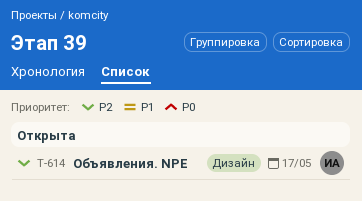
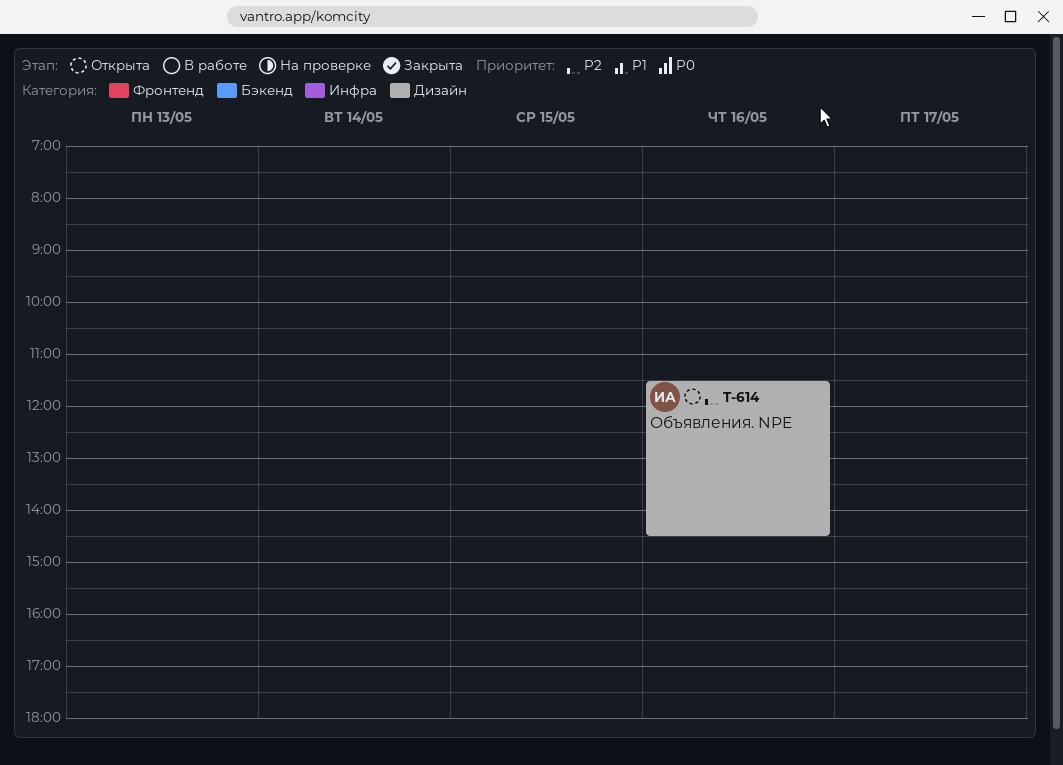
T-614, day: May 17 -> May 16

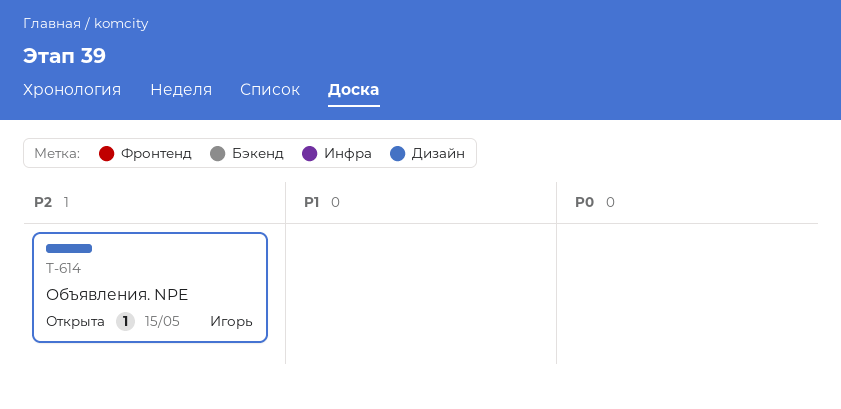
T-614, day: May 16 -> May 15

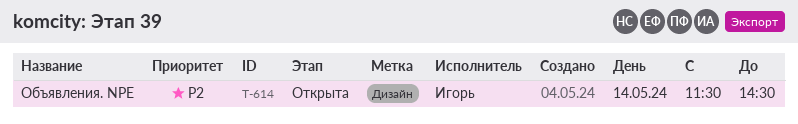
T-614, day: May 15 -> May 14

